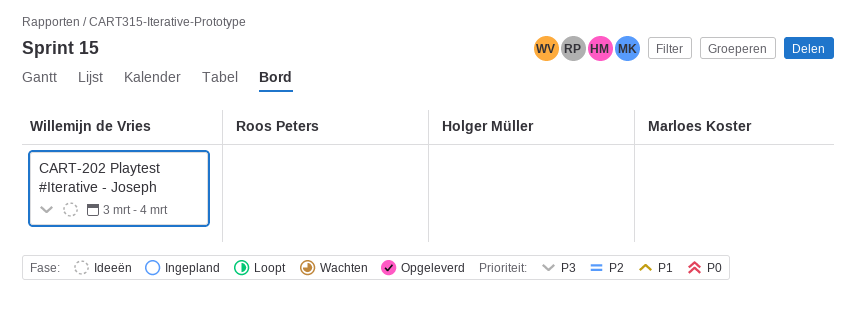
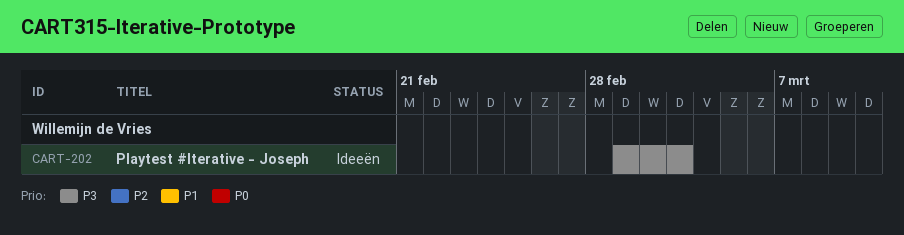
CART-202, start: Mar 3 -> Mar 1
CART-202, due: Mar 4 -> Mar 3

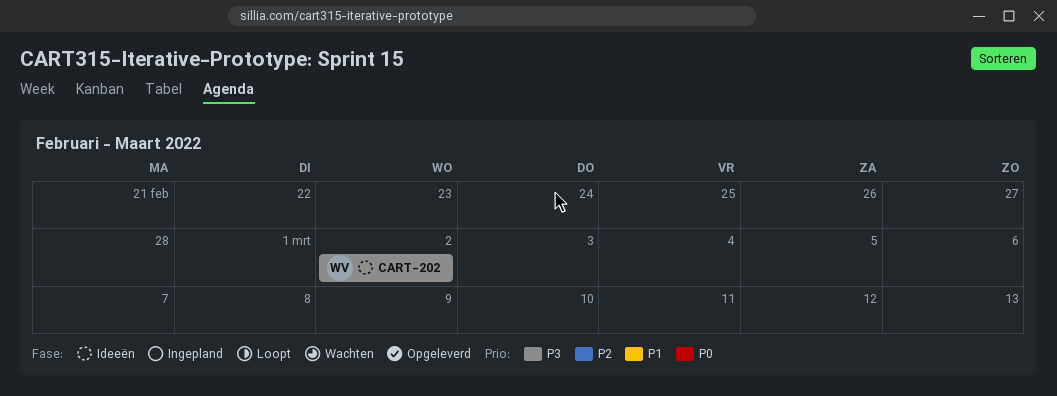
CART-202, start: Mar 1 -> Mar 2
CART-202, due: Mar 3 -> Mar 2

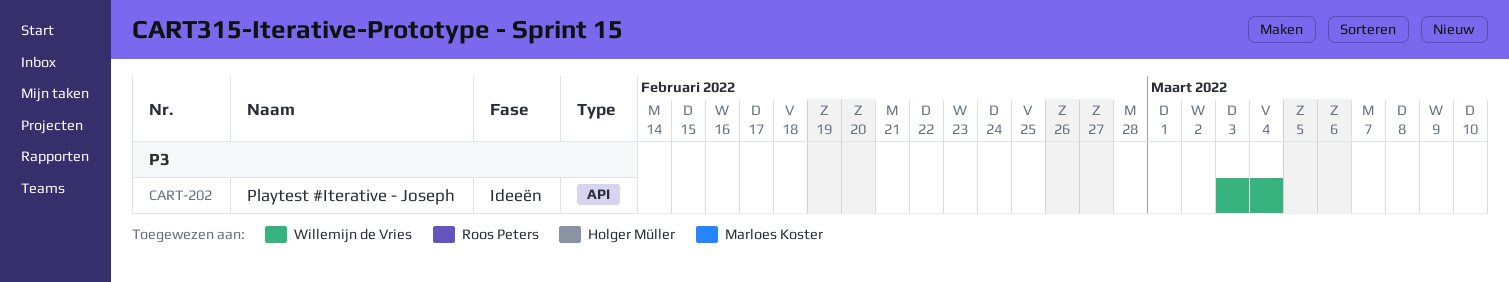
CART-202, start: Mar 2 -> Mar 3
CART-202, due: Mar 2 -> Mar 4

